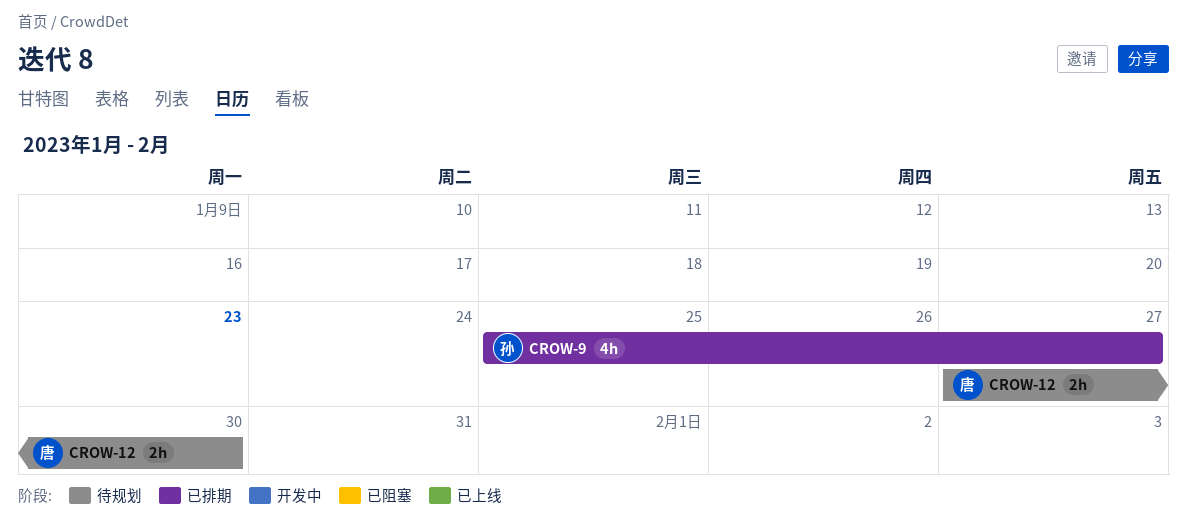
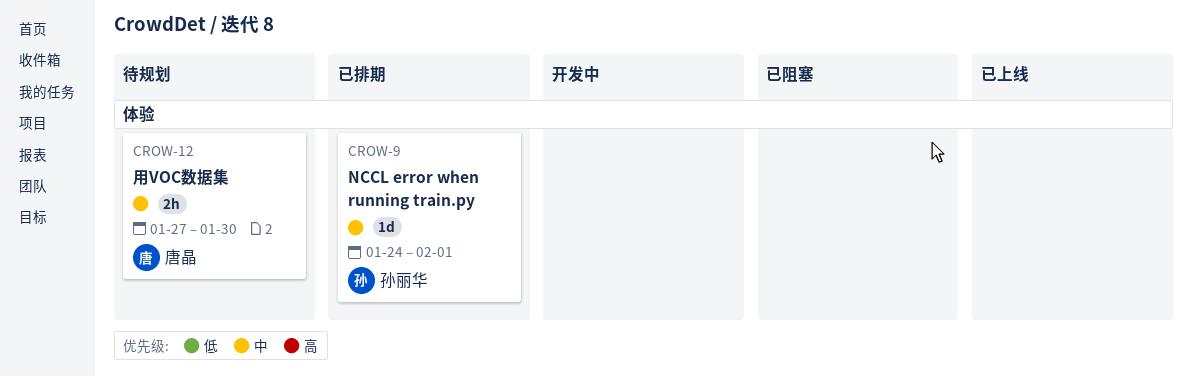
CROW-9, estimate: 4h -> 1d
CROW-9, start: Jan 25 -> Jan 24
CROW-9, due: Jan 27 -> Feb 1

